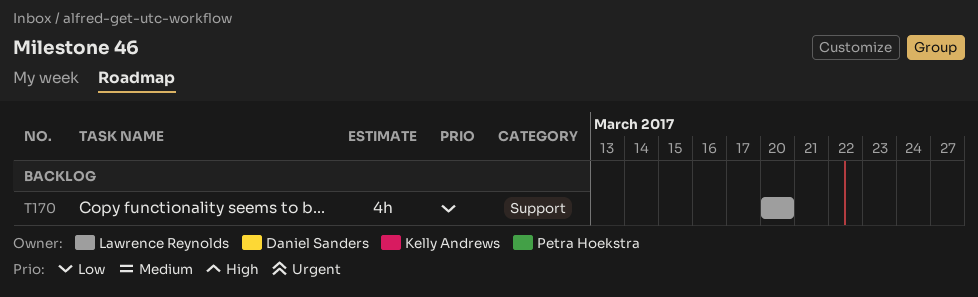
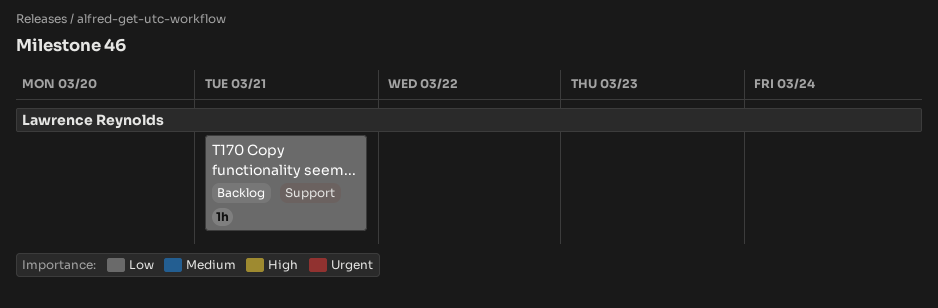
T170, estimate: 4h -> 1h
T170, due: Mar 20 -> Mar 21

